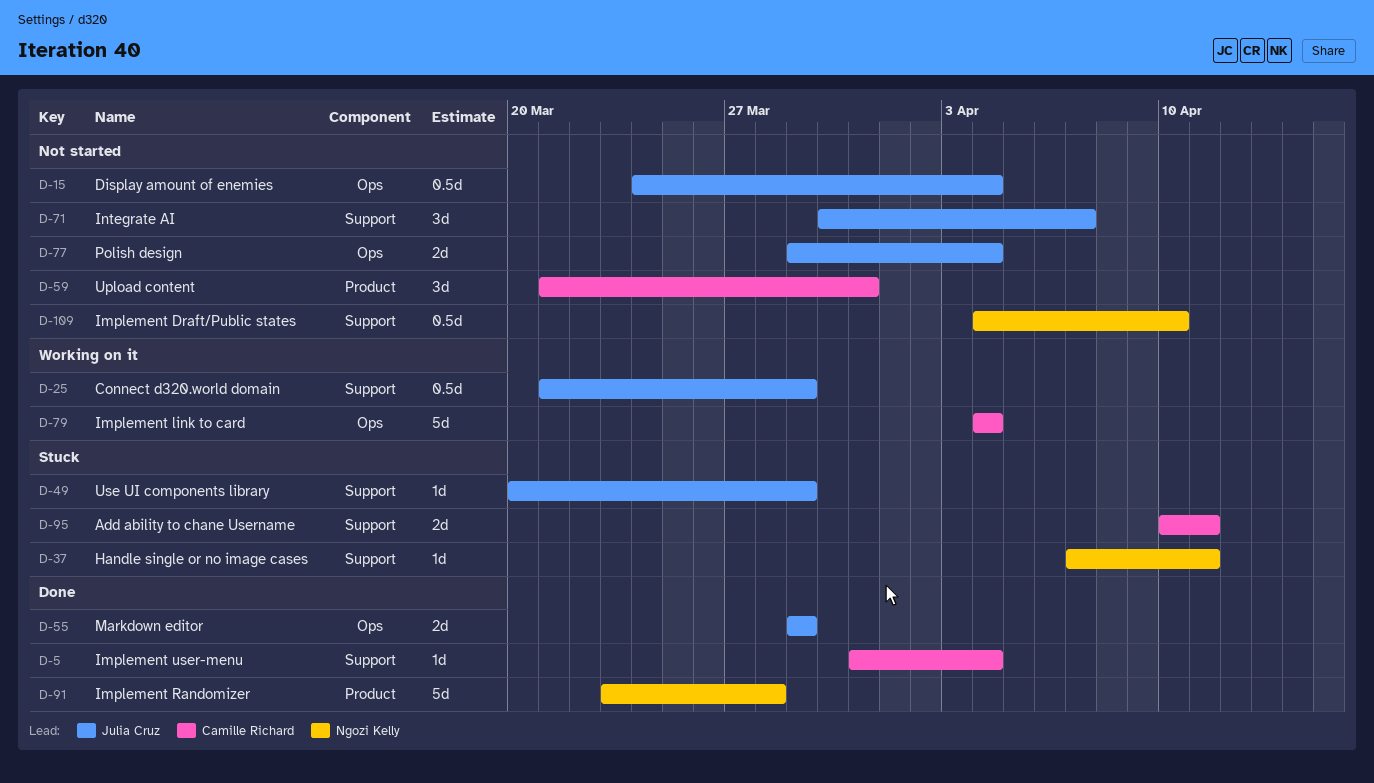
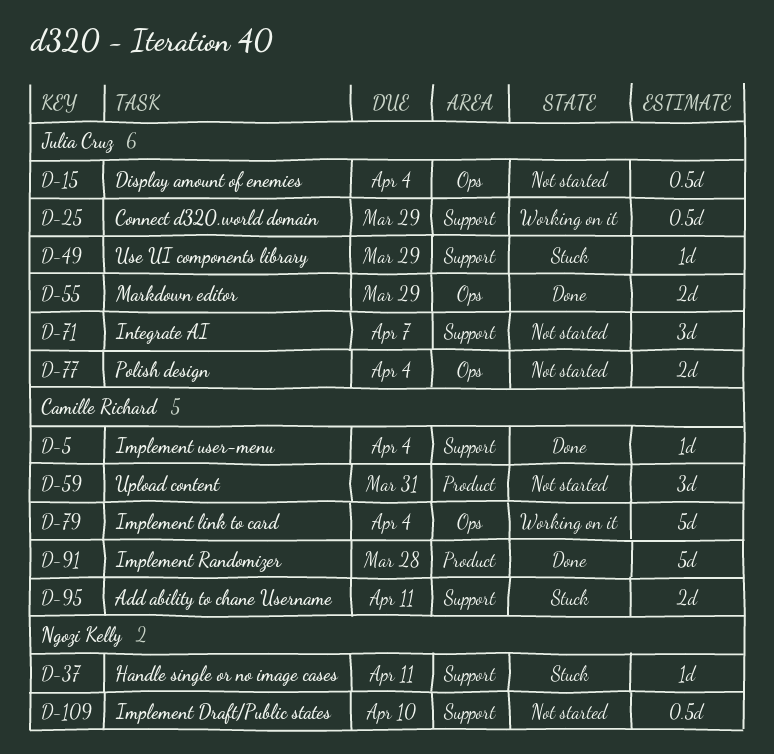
D-91, owner: Ngozi Kelly -> Camille Richard

